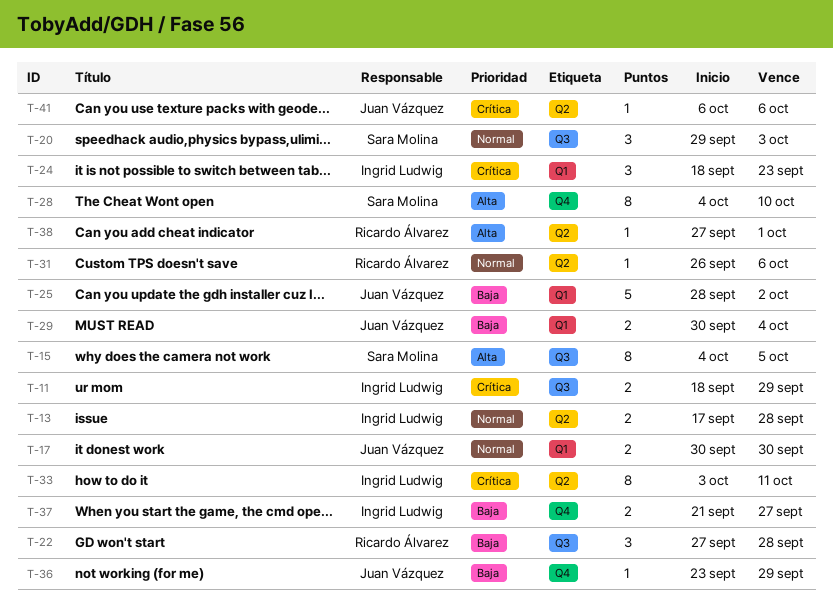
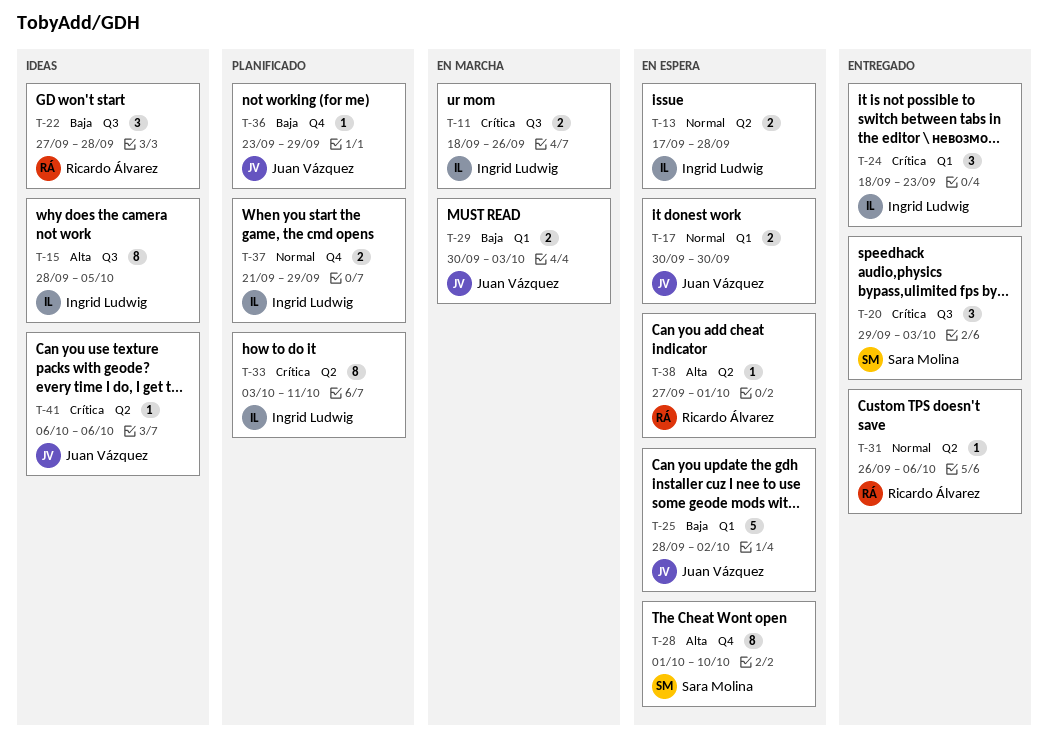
T-11, due: Sep 29 -> Sep 26
T-15, owner: Sara Molina -> Ingrid Ludwig
T-15, start: Oct 4 -> Sep 28
T-20, priority: Normal -> Crítica
T-28, start: Oct 4 -> Oct 1
T-29, due: Oct 4 -> Oct 3
T-37, priority: Baja -> Normal
T-37, due: Sep 27 -> Sep 29

